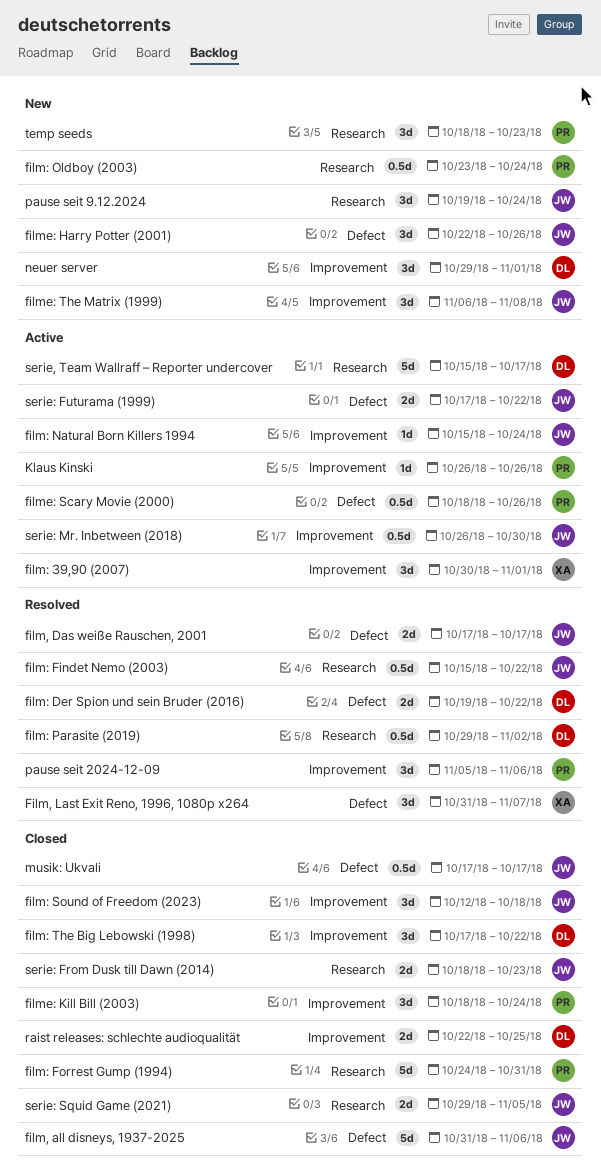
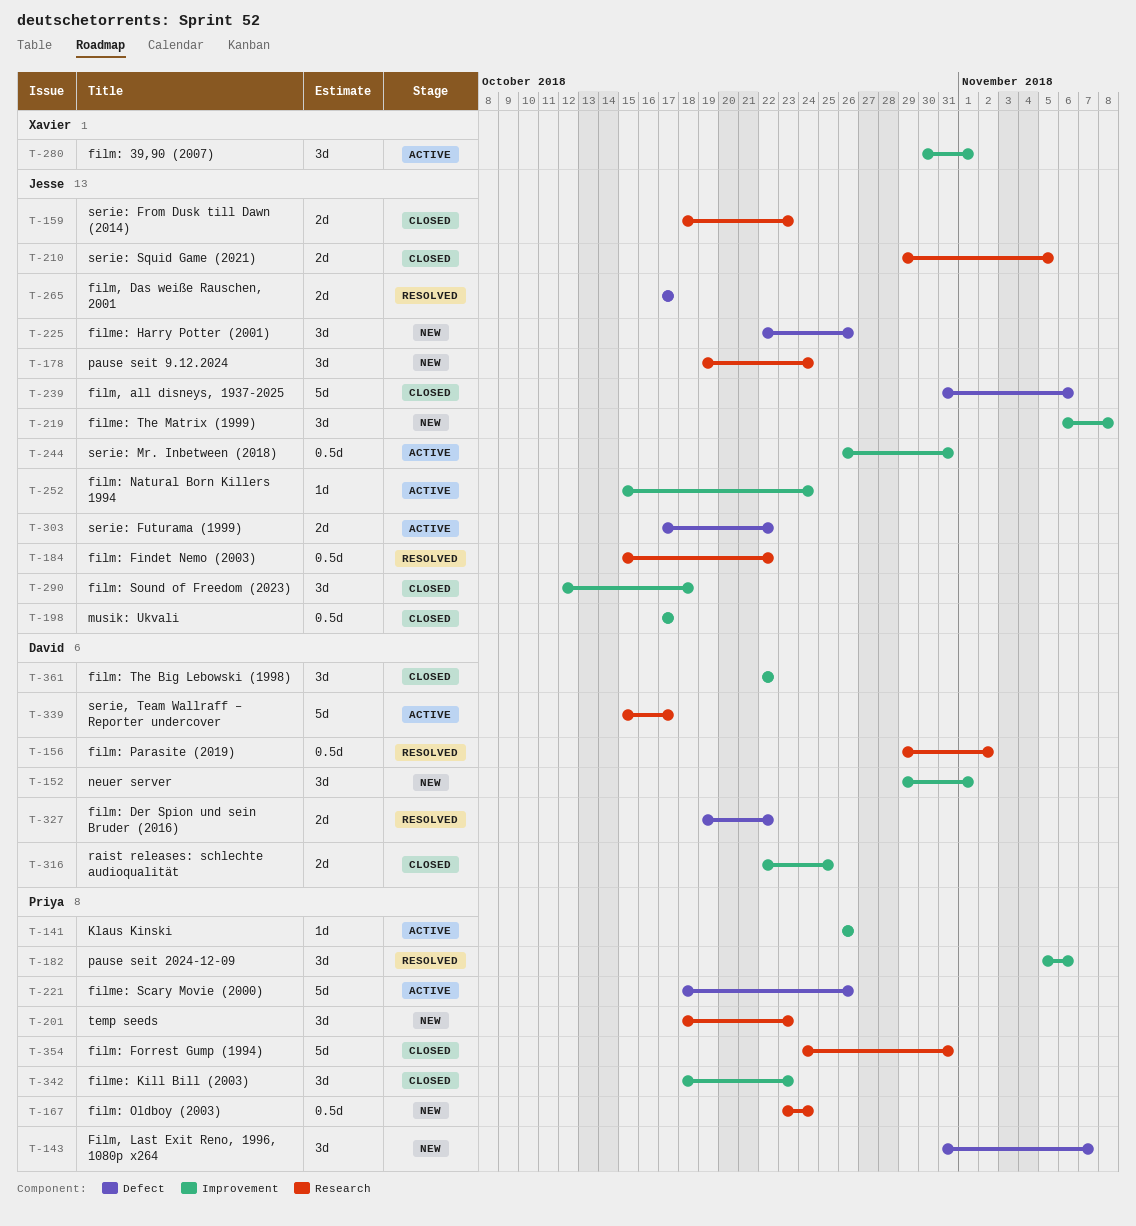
Film, Last Exit Reno, 1996, 1080p x264, status: Resolved -> New
Film, Last Exit Reno, 1996, 1080p x264, owner: Xavier -> Priya
film: The Big Lebowski (1998), start: Oct 17 -> Oct 22
filme: Kill Bill (2003), due: Oct 24 -> Oct 23
filme: Scary Movie (2000), estimate: 0.5d -> 5d
musik: Ukvali, label: Defect -> Improvement
serie: Mr. Inbetween (2018), due: Oct 30 -> Oct 31

